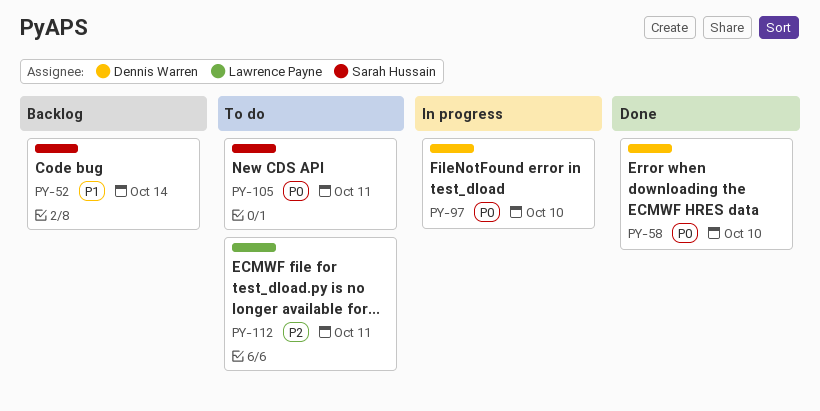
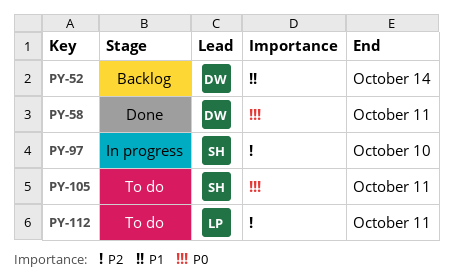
PY-52, owner: Sarah Hussain -> Dennis Warren
PY-58, due: Oct 10 -> Oct 11
PY-97, owner: Dennis Warren -> Sarah Hussain
PY-97, priority: P0 -> P2

